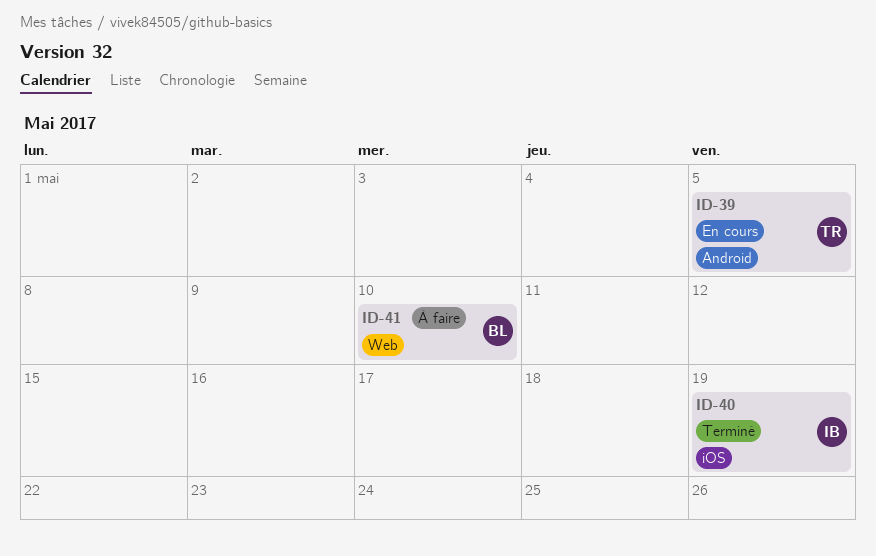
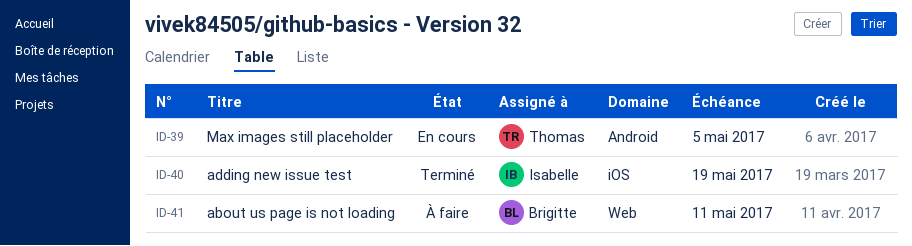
ID-41, due: May 10 -> May 11

